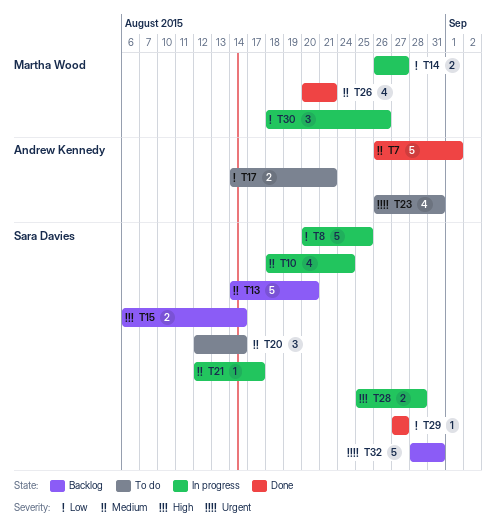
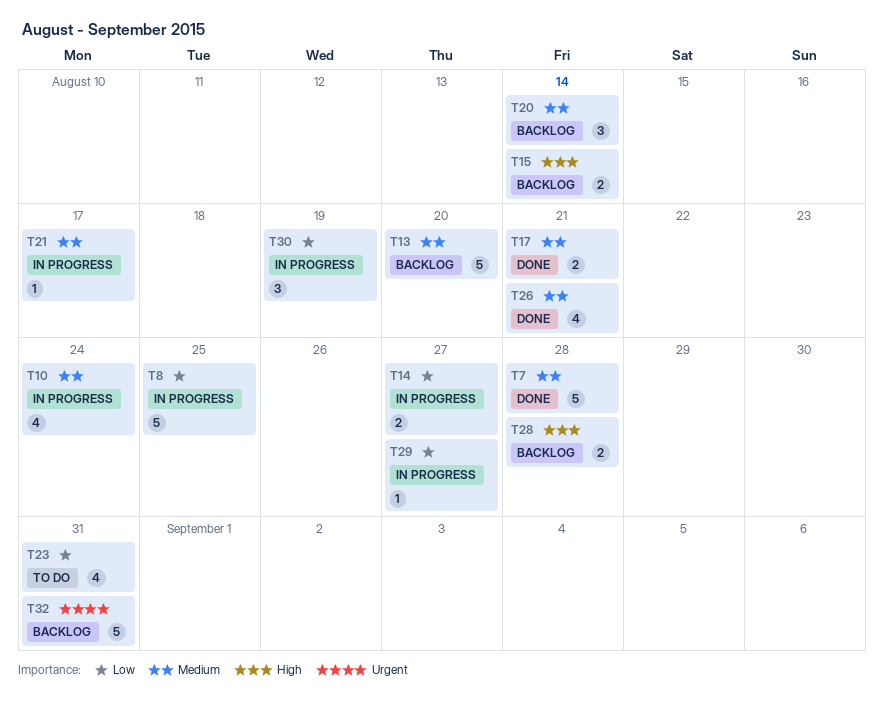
T7, due: Sep 1 -> Aug 28
T17, status: To do -> Done
T17, priority: Low -> Medium
T20, status: To do -> Backlog
T23, priority: Urgent -> Low
T28, status: In progress -> Backlog
T29, status: Done -> In progress
T30, due: Aug 26 -> Aug 19

